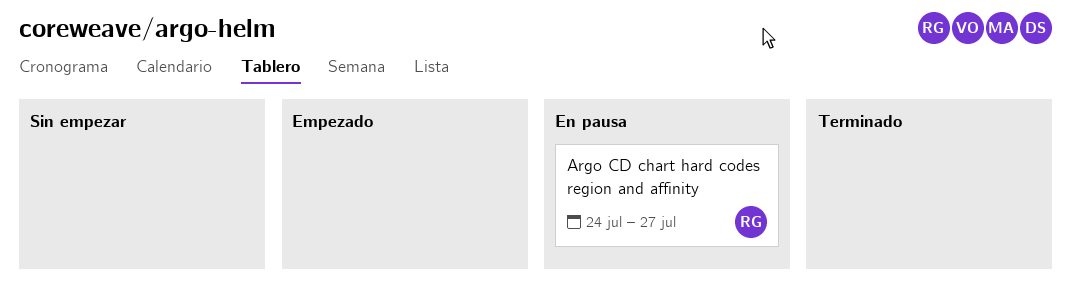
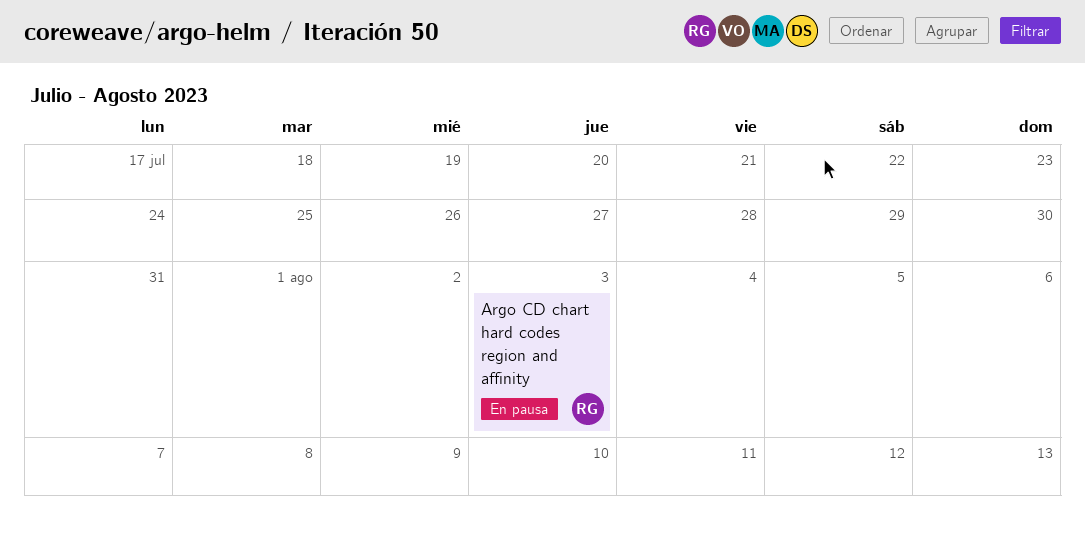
Argo CD chart hard codes region and affinity, due: Jul 27 -> Aug 3

